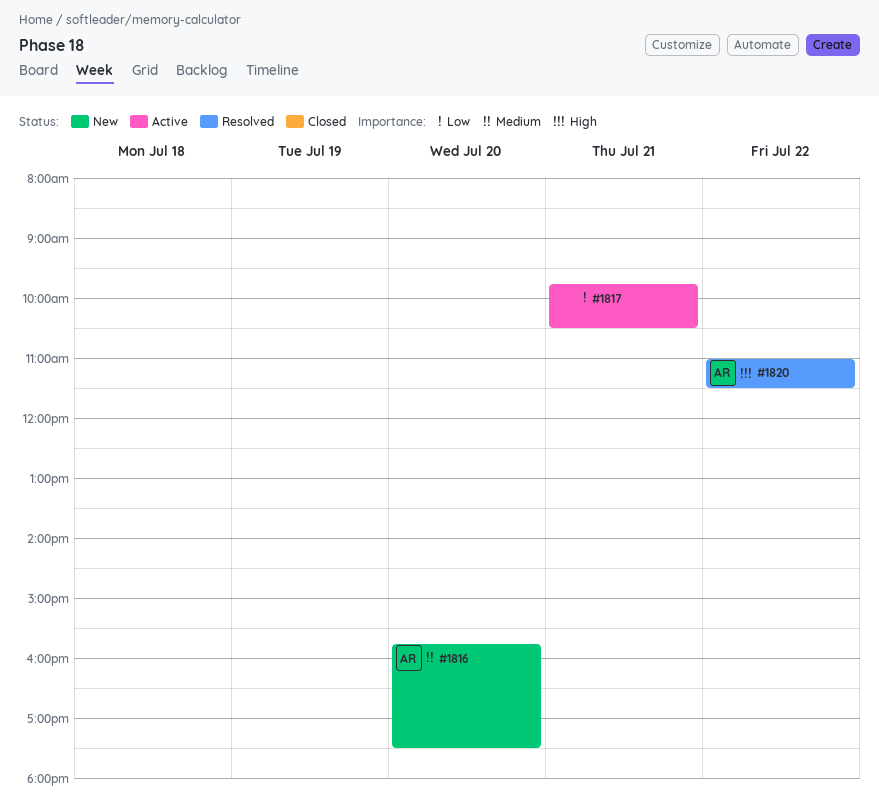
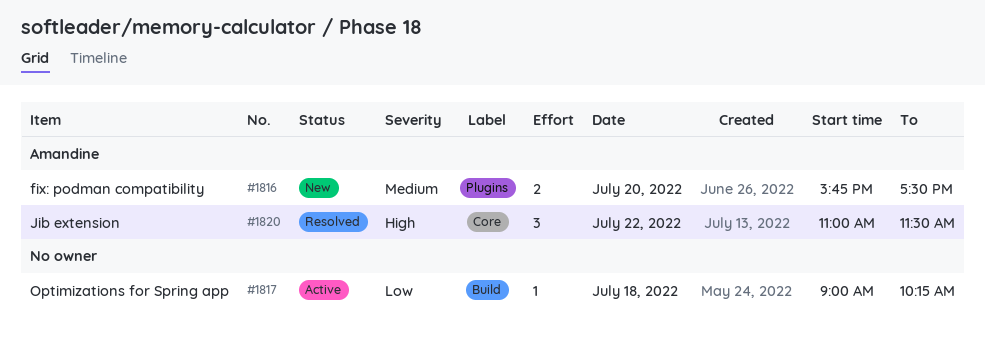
#1817, day: Jul 21 -> Jul 18
#1817, begins: 09:45 -> 09:00
#1817, ends: 10:30 -> 10:15

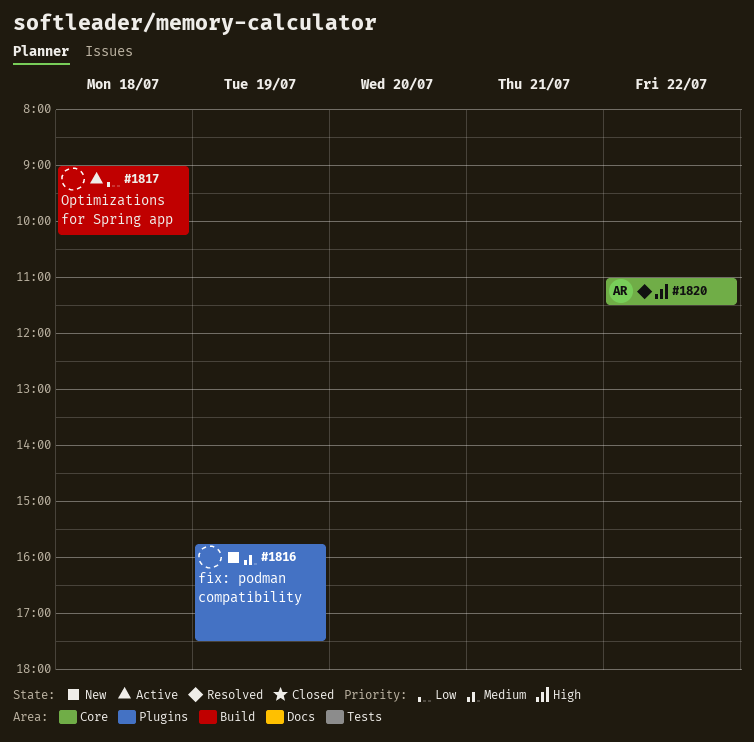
#1816, owner: Amandine -> none
#1816, day: Jul 20 -> Jul 19

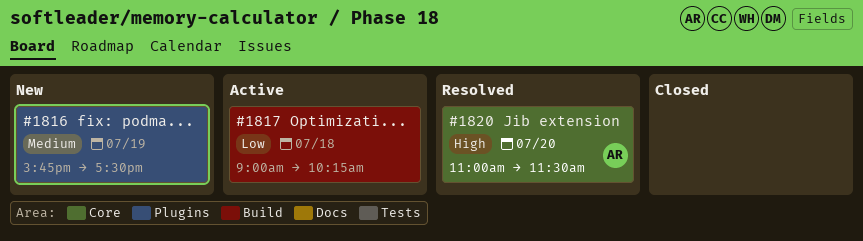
#1820, day: Jul 22 -> Jul 20

